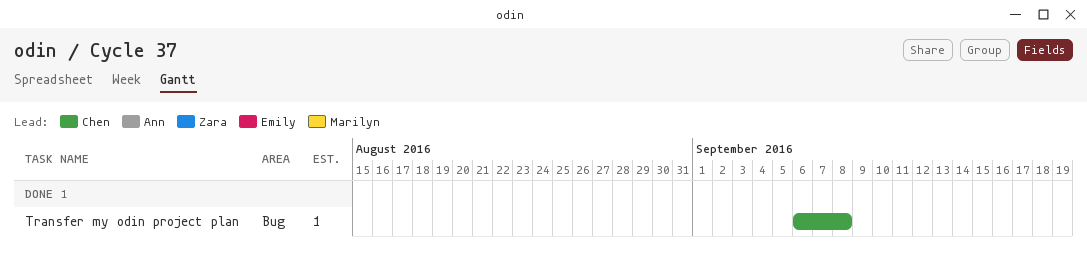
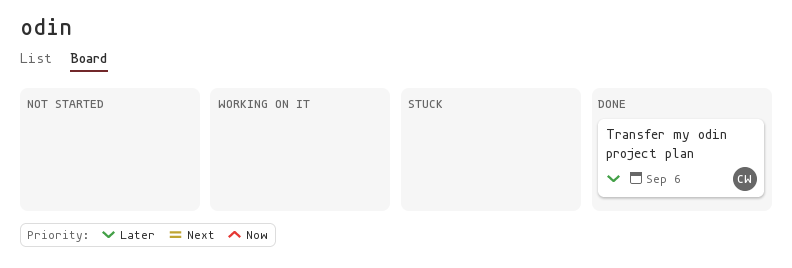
Transfer my odin project plan, due: Sep 8 -> Sep 6

